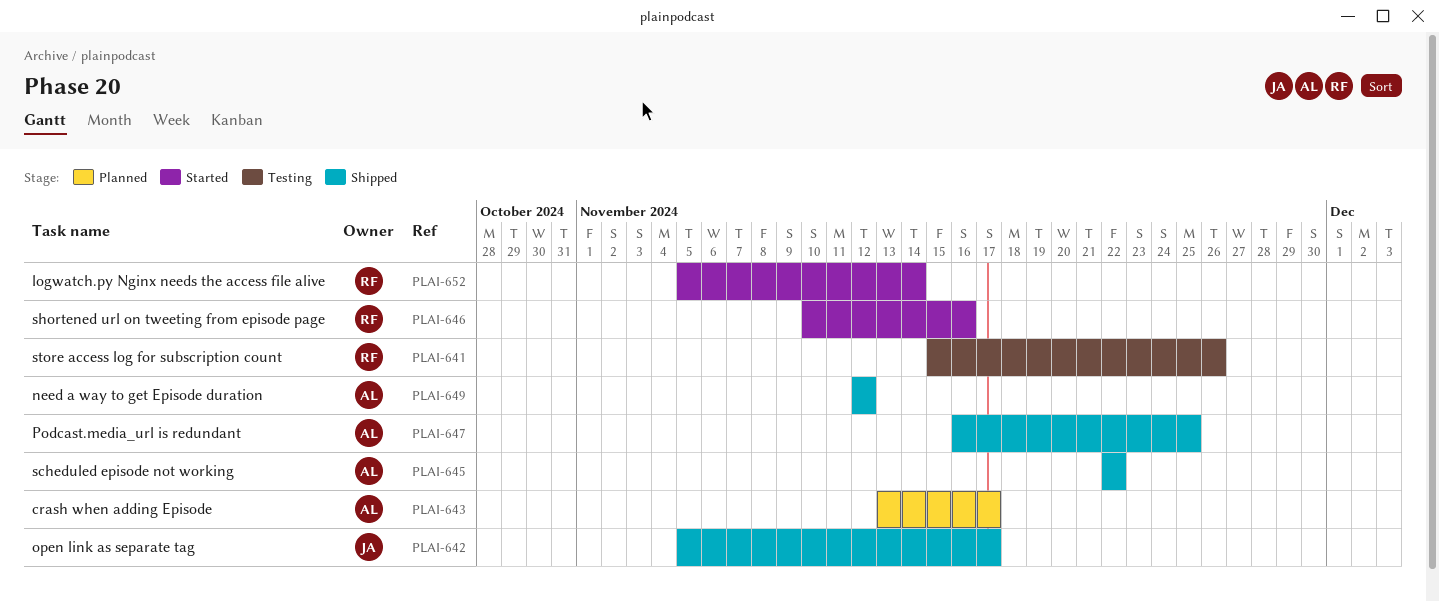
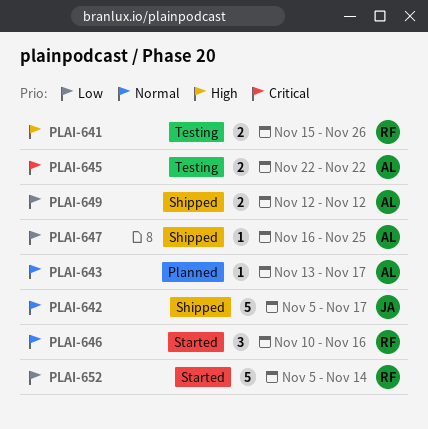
PLAI-645, status: Shipped -> Testing

